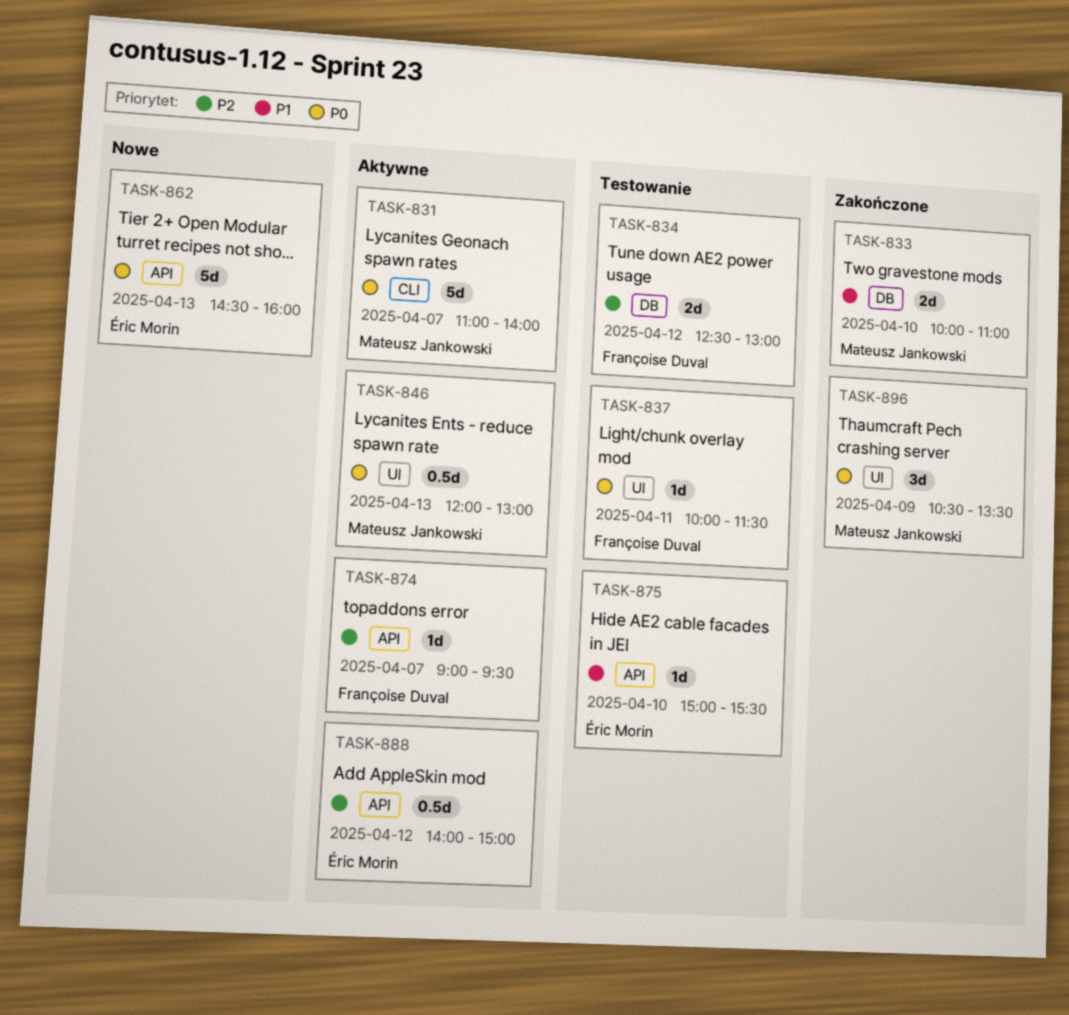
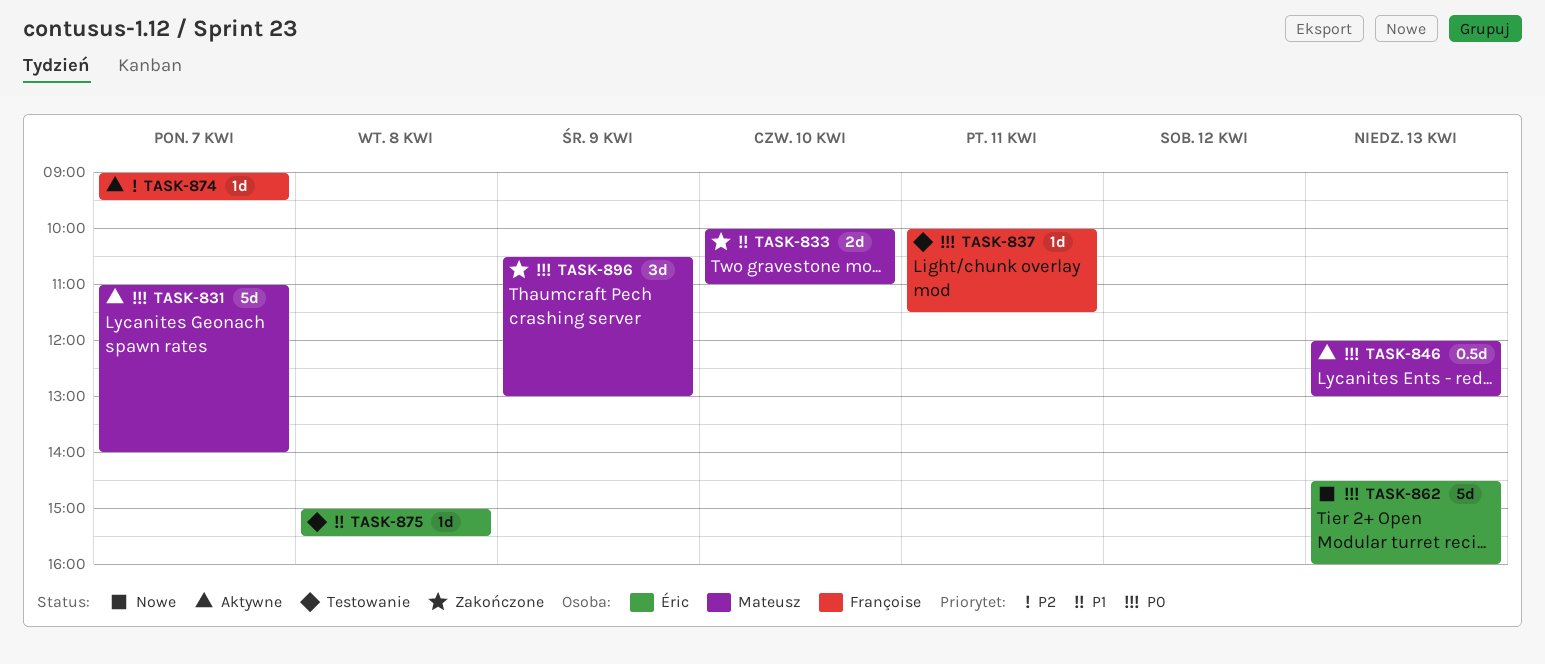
TASK-834: present -> none
TASK-875, day: Apr 10 -> Apr 8
TASK-888: present -> none
TASK-896, ends: 13:30 -> 13:00

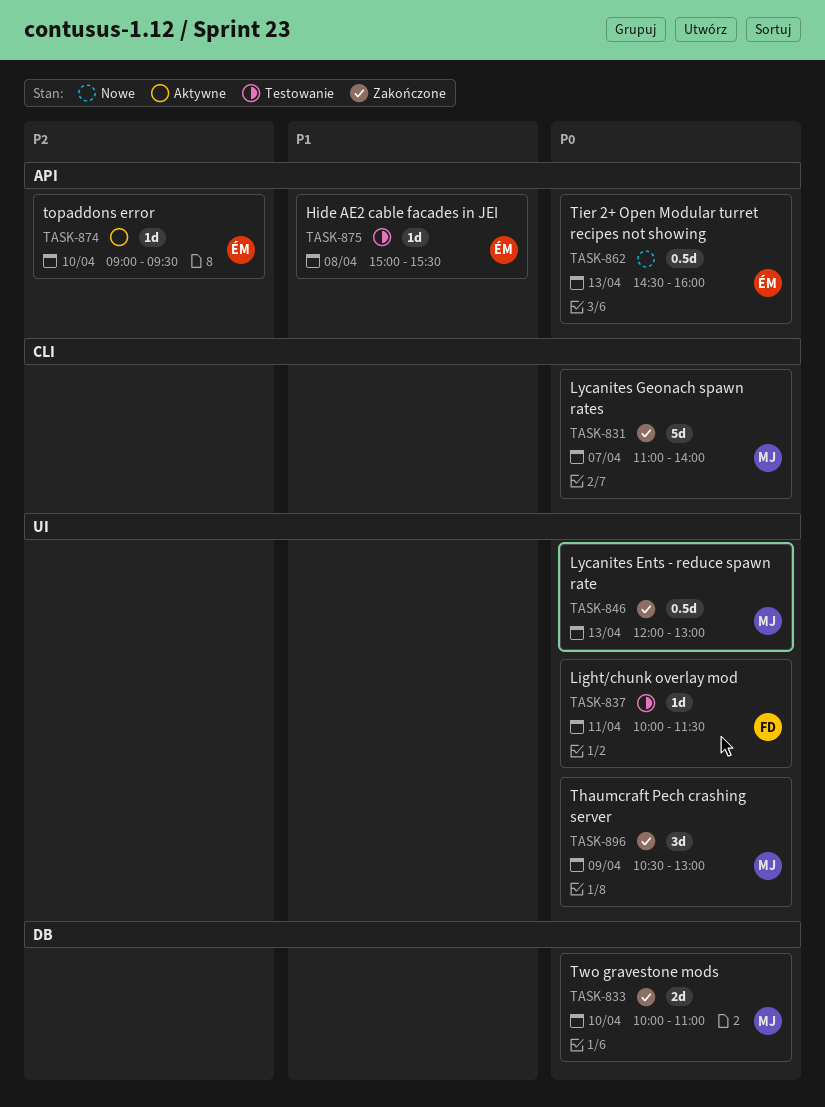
TASK-831, status: Aktywne -> Zakończone
TASK-833, priority: P1 -> P0
TASK-846, status: Aktywne -> Zakończone
TASK-862, estimate: 5d -> 0.5d
TASK-874, owner: Françoise -> Éric
TASK-874, day: Apr 7 -> Apr 10

